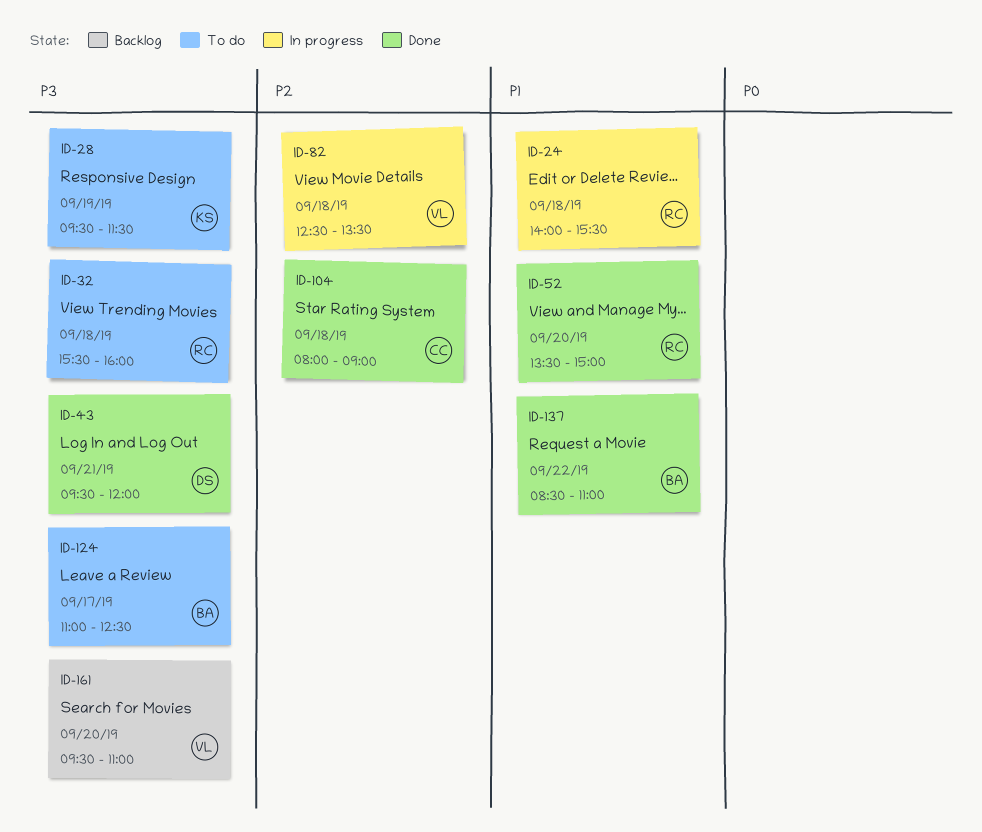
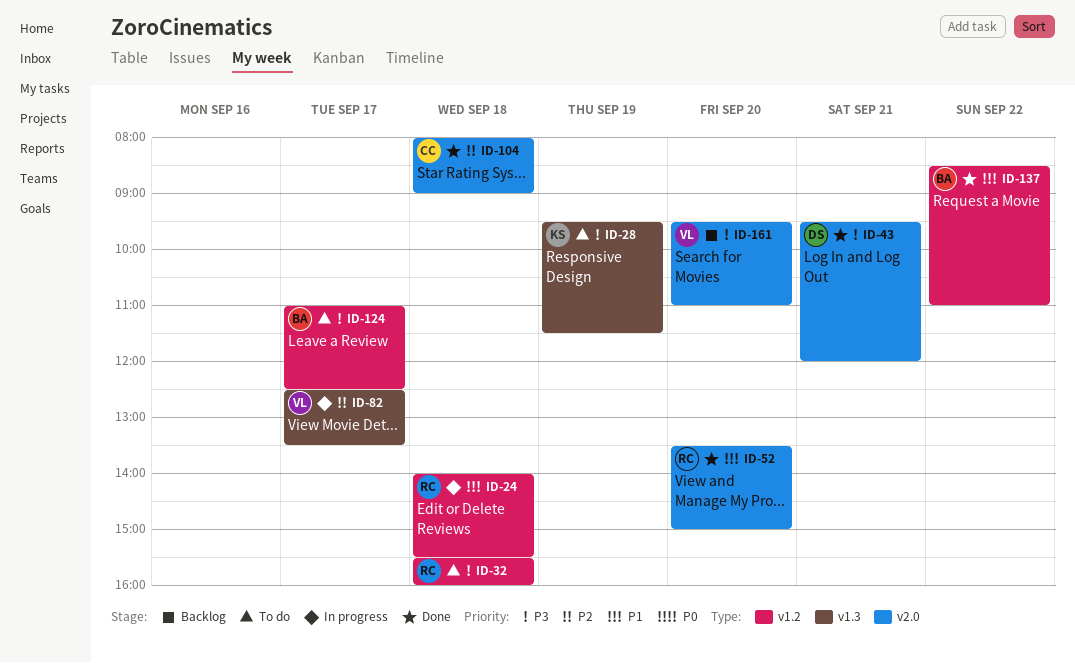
ID-82, day: Sep 18 -> Sep 17

